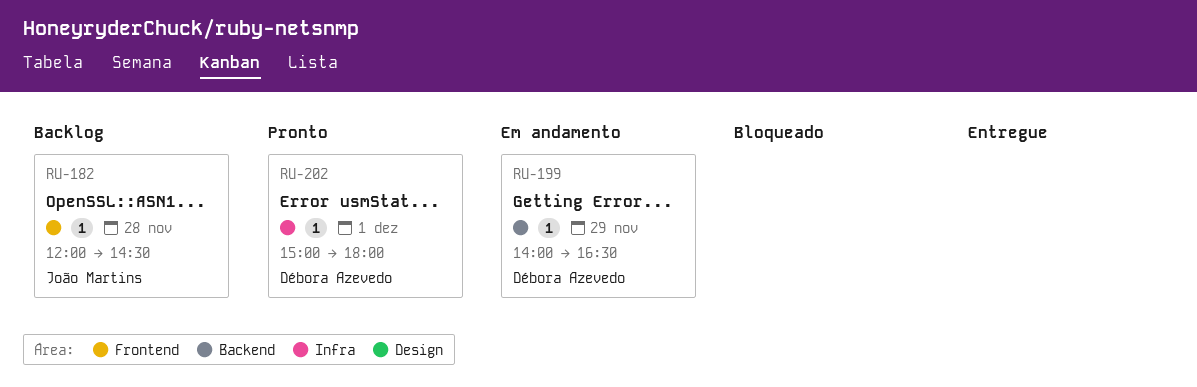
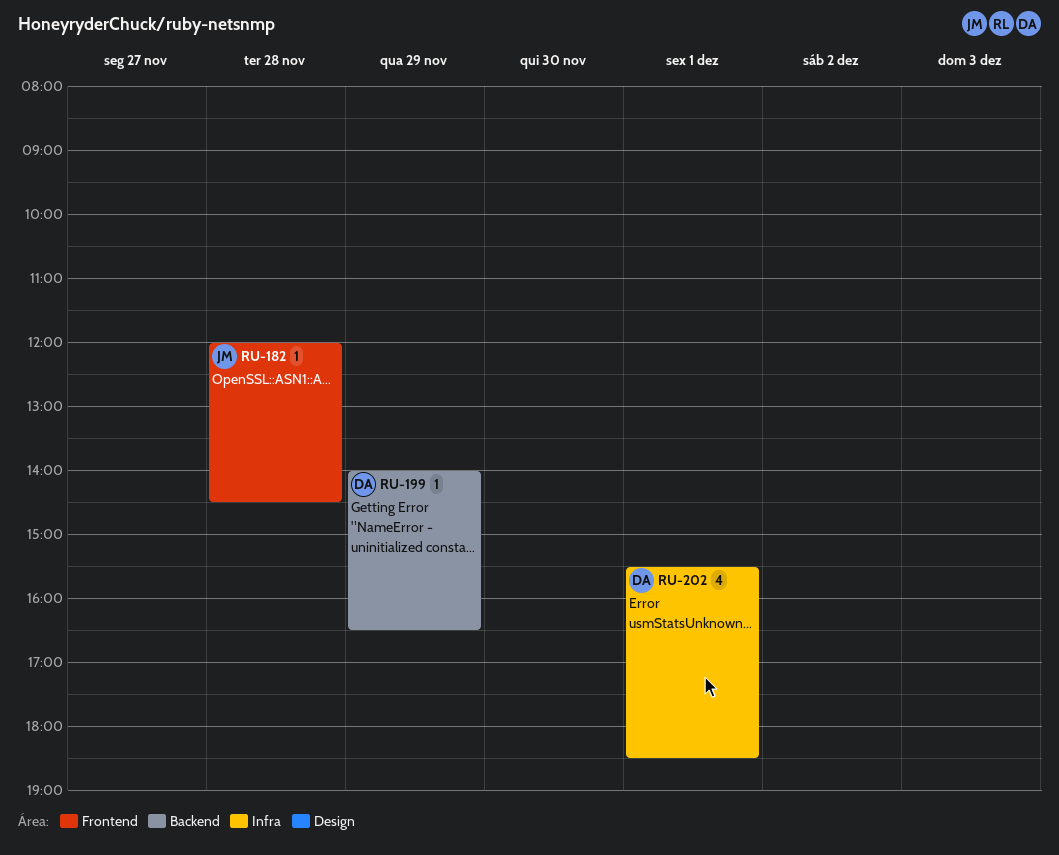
RU-202, estimate: 1 -> 4
RU-202, begins: 15:00 -> 15:30
RU-202, ends: 18:00 -> 18:30

